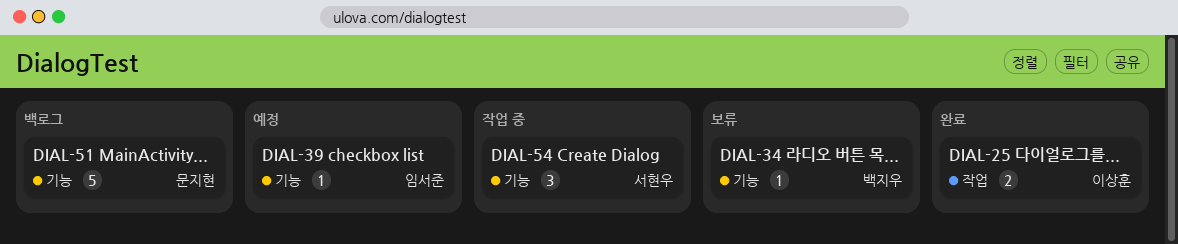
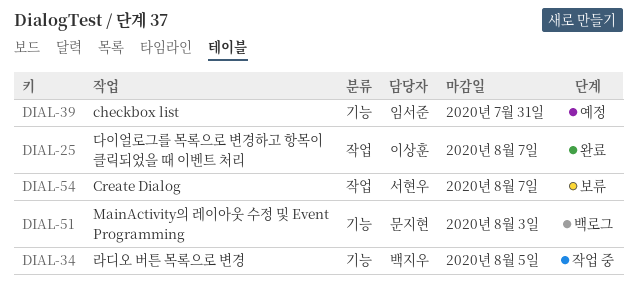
DIAL-34, status: 보류 -> 작업 중
DIAL-54, status: 작업 중 -> 보류
DIAL-54, label: 기능 -> 작업

